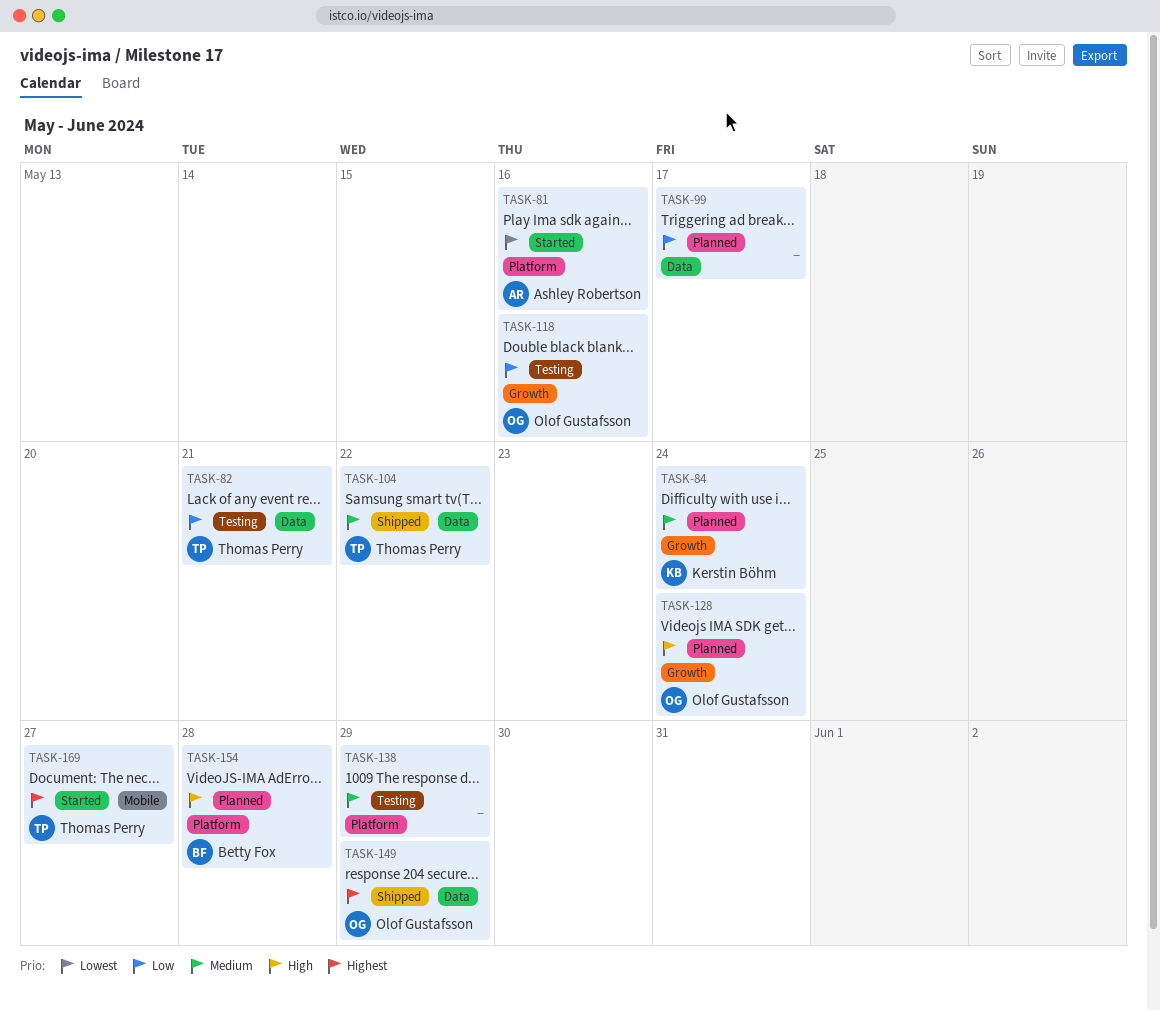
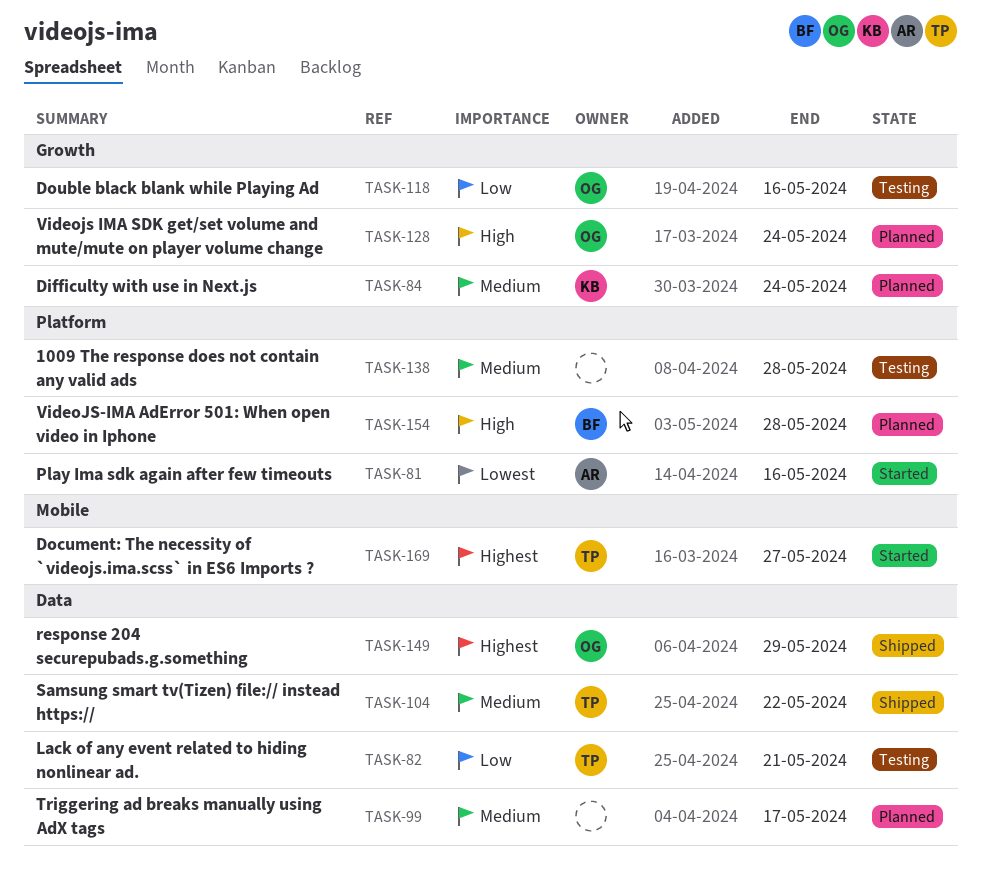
TASK-99, priority: Low -> Medium
TASK-138, due: May 29 -> May 28

